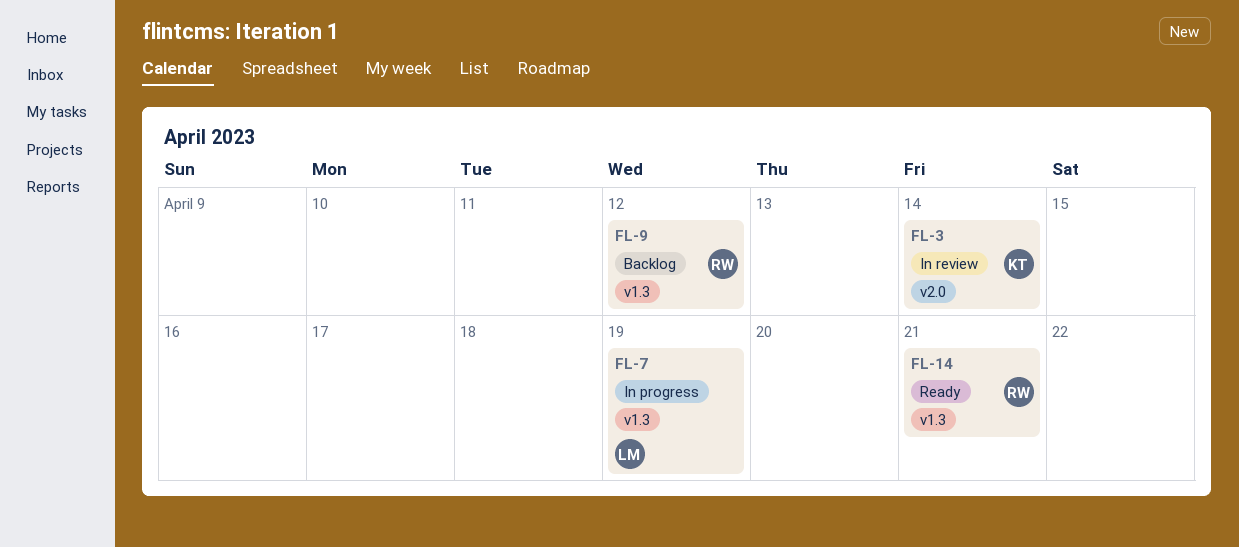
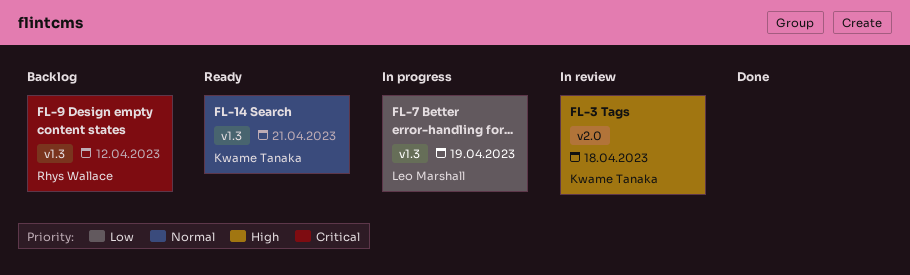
FL-3, due: Apr 14 -> Apr 18
FL-14, owner: Rhys Wallace -> Kwame Tanaka

